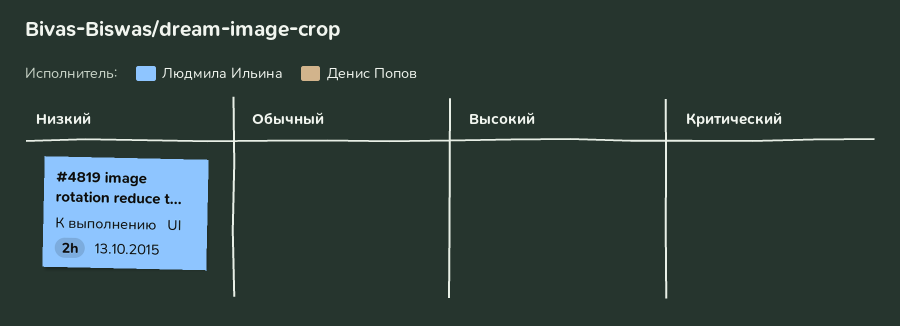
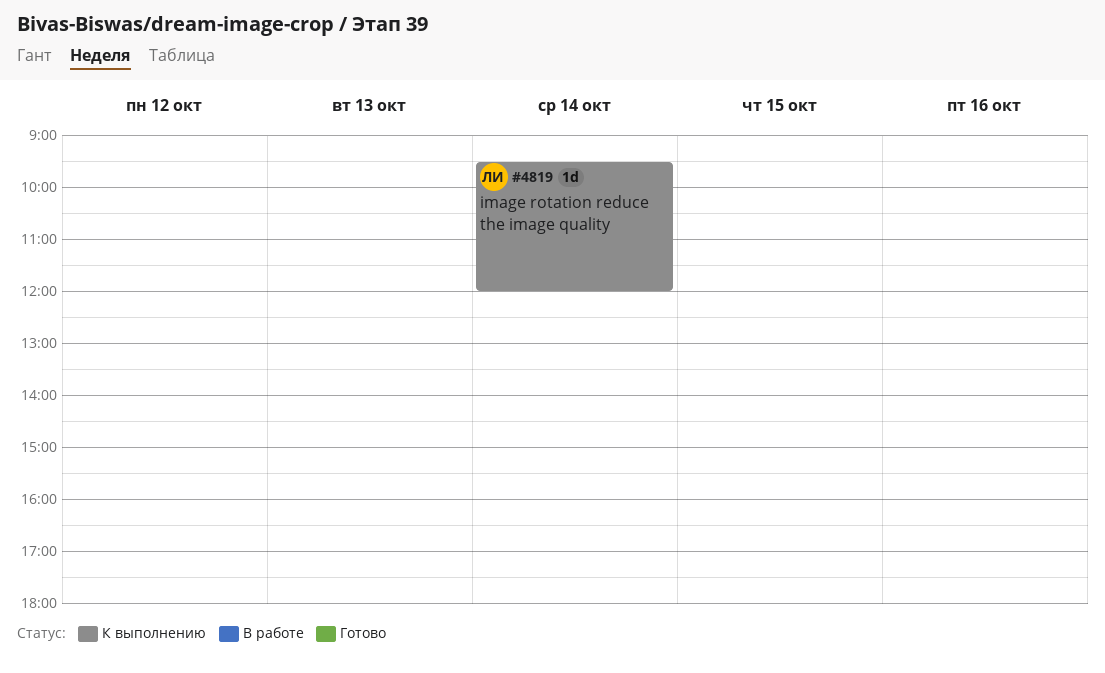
#4819, estimate: 2h -> 1d
#4819, day: Oct 13 -> Oct 14

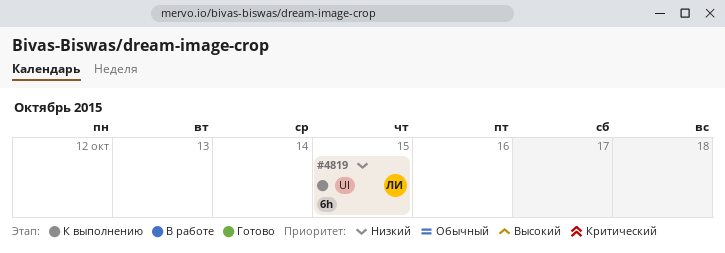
#4819, estimate: 1d -> 6h
#4819, day: Oct 14 -> Oct 15

